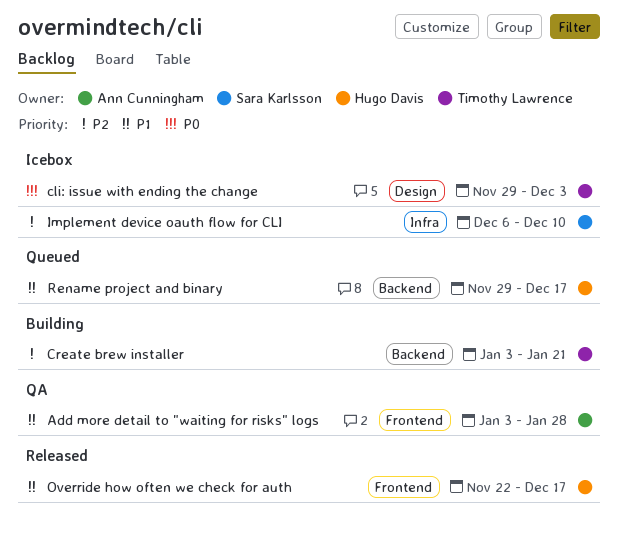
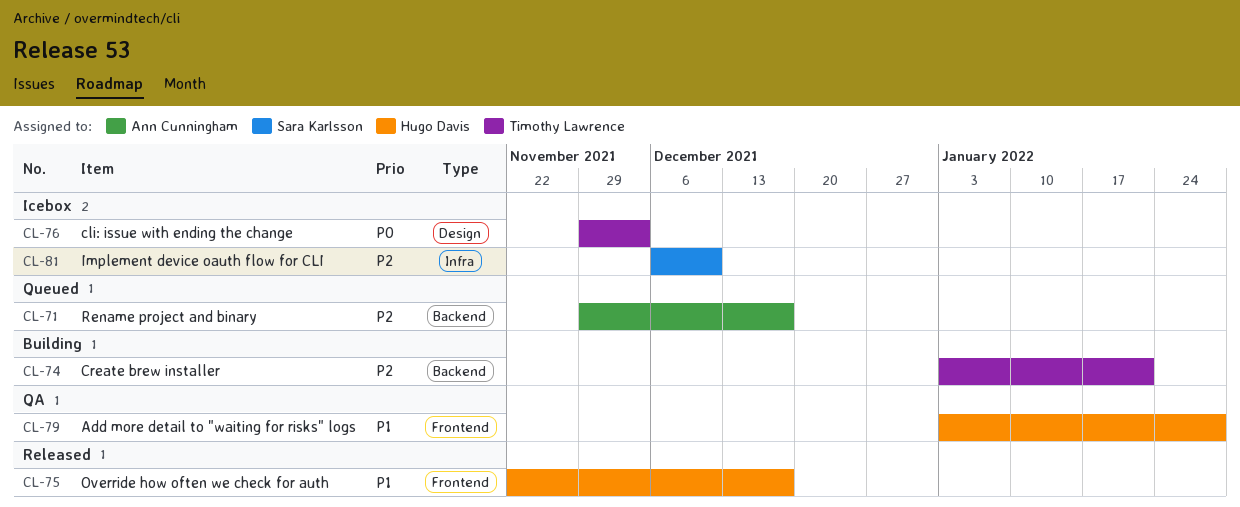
Add more detail to "waiting for risks" logs, owner: Ann Cunningham -> Hugo Davis
Rename project and binary, owner: Hugo Davis -> Ann Cunningham
Rename project and binary, priority: P1 -> P2

